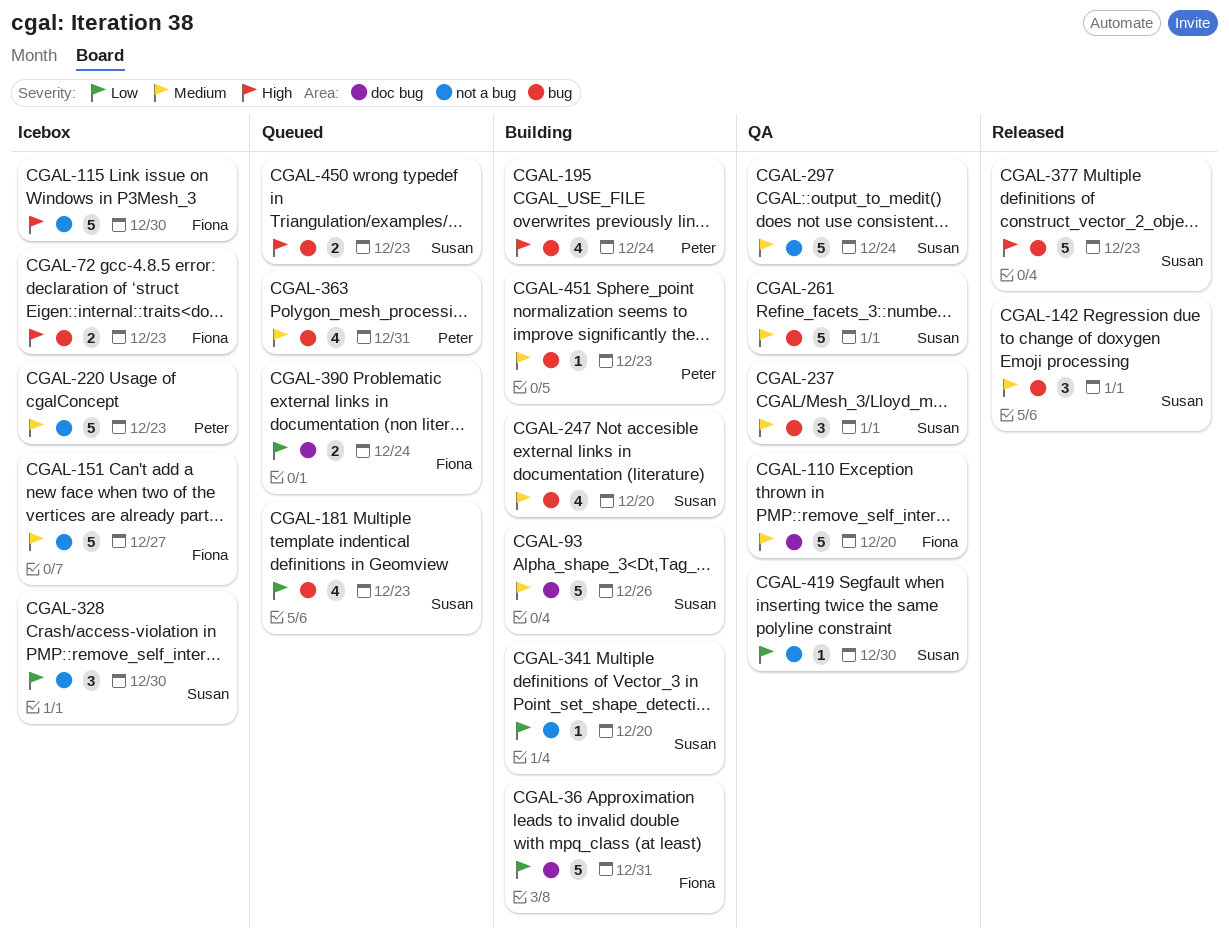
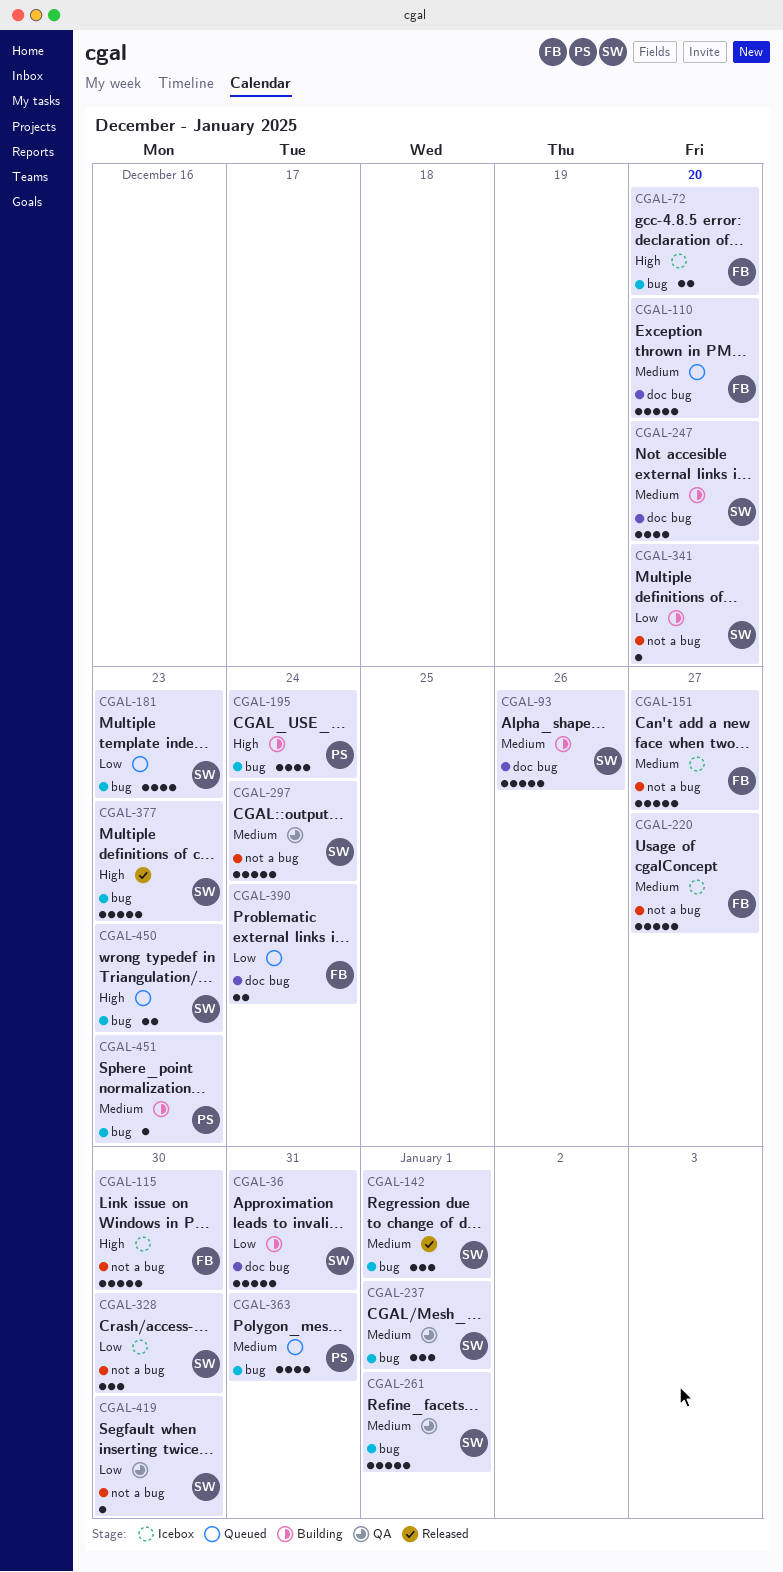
CGAL-36, owner: Fiona -> Susan
CGAL-72, due: Dec 23 -> Dec 20
CGAL-110, status: QA -> Queued
CGAL-220, owner: Peter -> Fiona
CGAL-220, due: Dec 23 -> Dec 27
CGAL-247, label: bug -> doc bug

